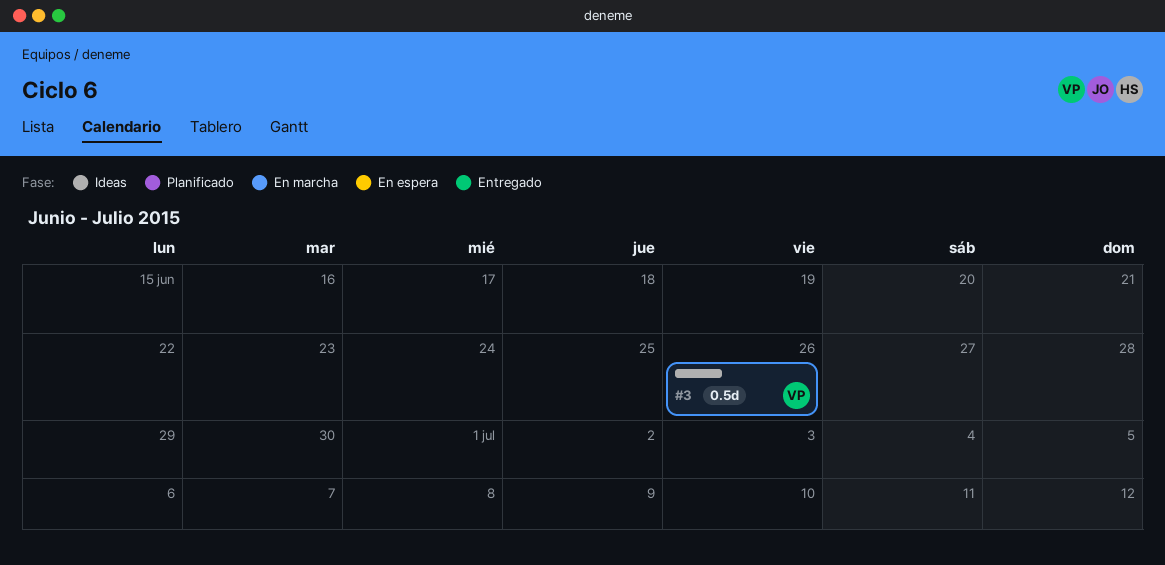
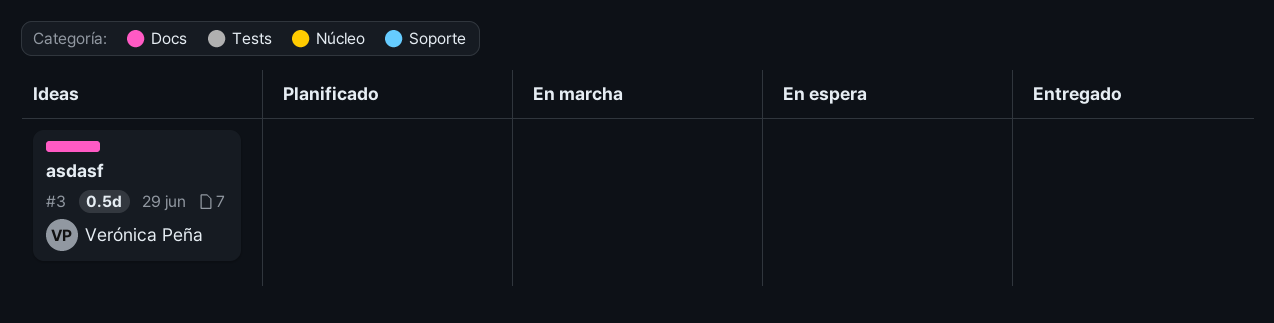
#3, due: Jun 26 -> Jun 29

